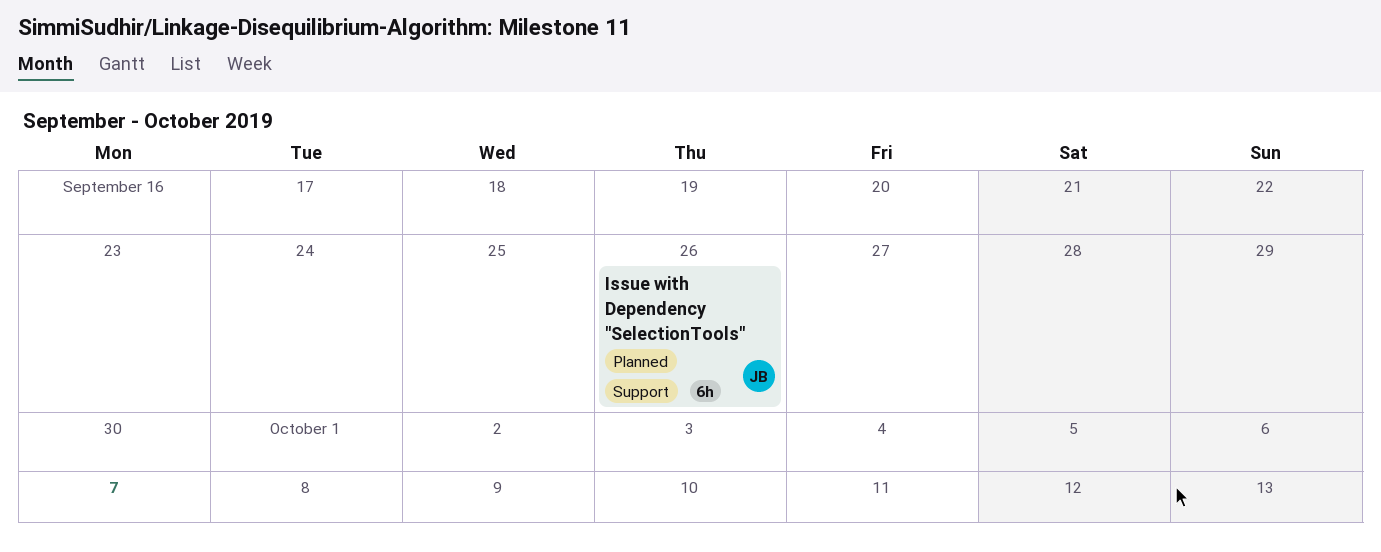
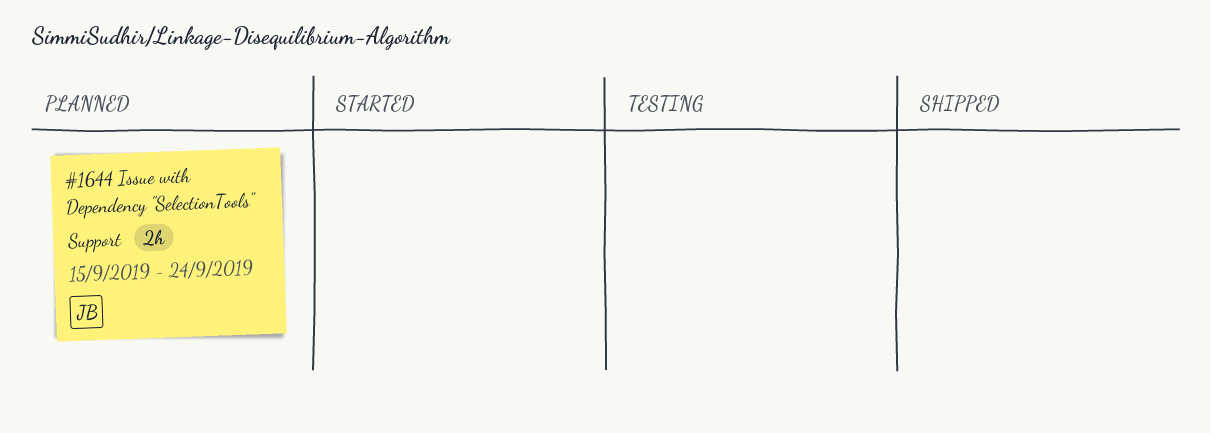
Issue with Dependency "SelectionTools", estimate: 6h -> 2h
Issue with Dependency "SelectionTools", due: Sep 26 -> Sep 24

